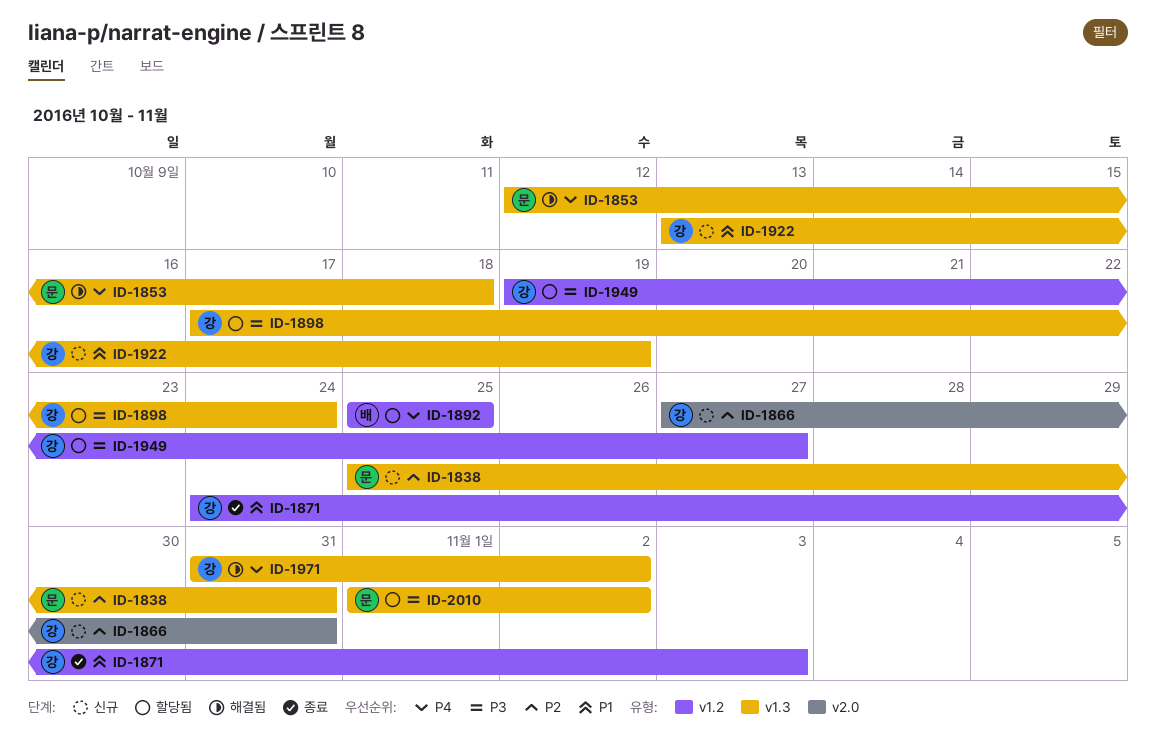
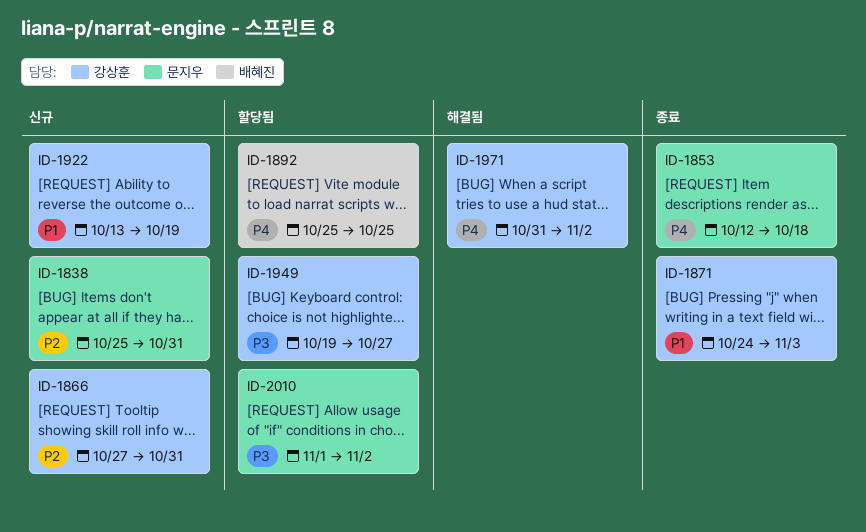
ID-1853, status: 해결됨 -> 종료
ID-1898: present -> none

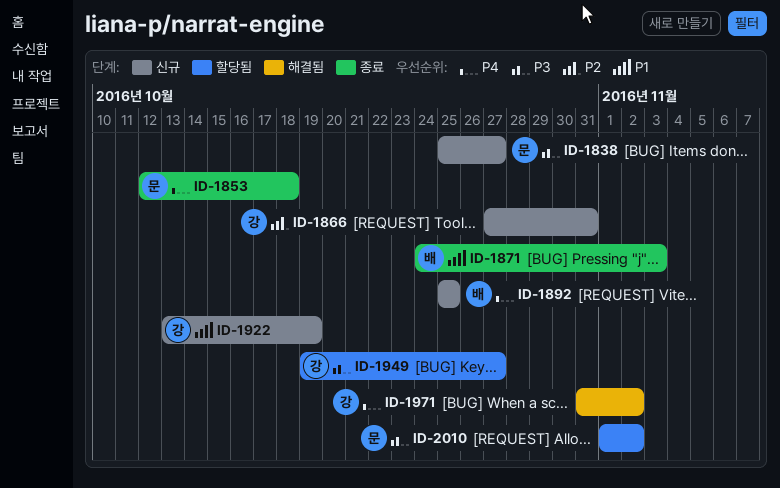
ID-1838, priority: P2 -> P3
ID-1838, due: Oct 31 -> Oct 27
ID-1871, owner: 강상훈 -> 배혜진
ID-1892, status: 할당됨 -> 신규

